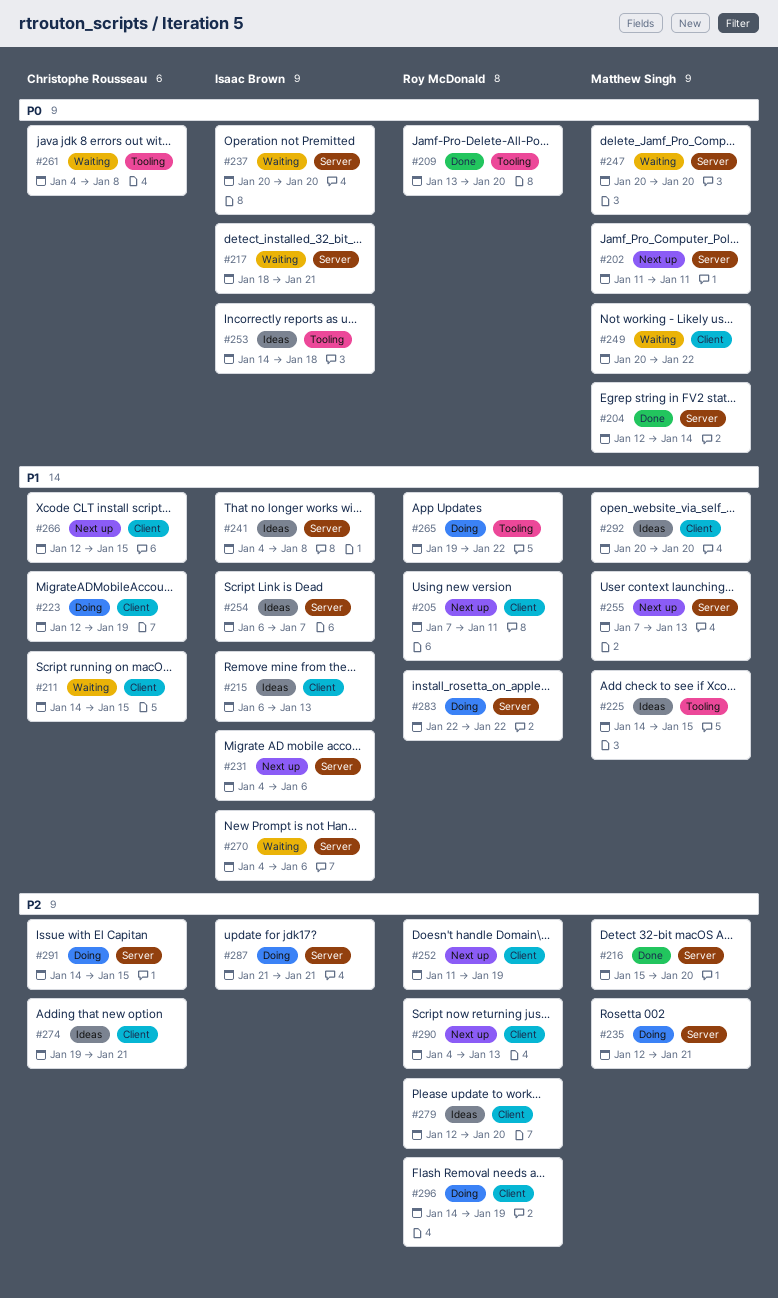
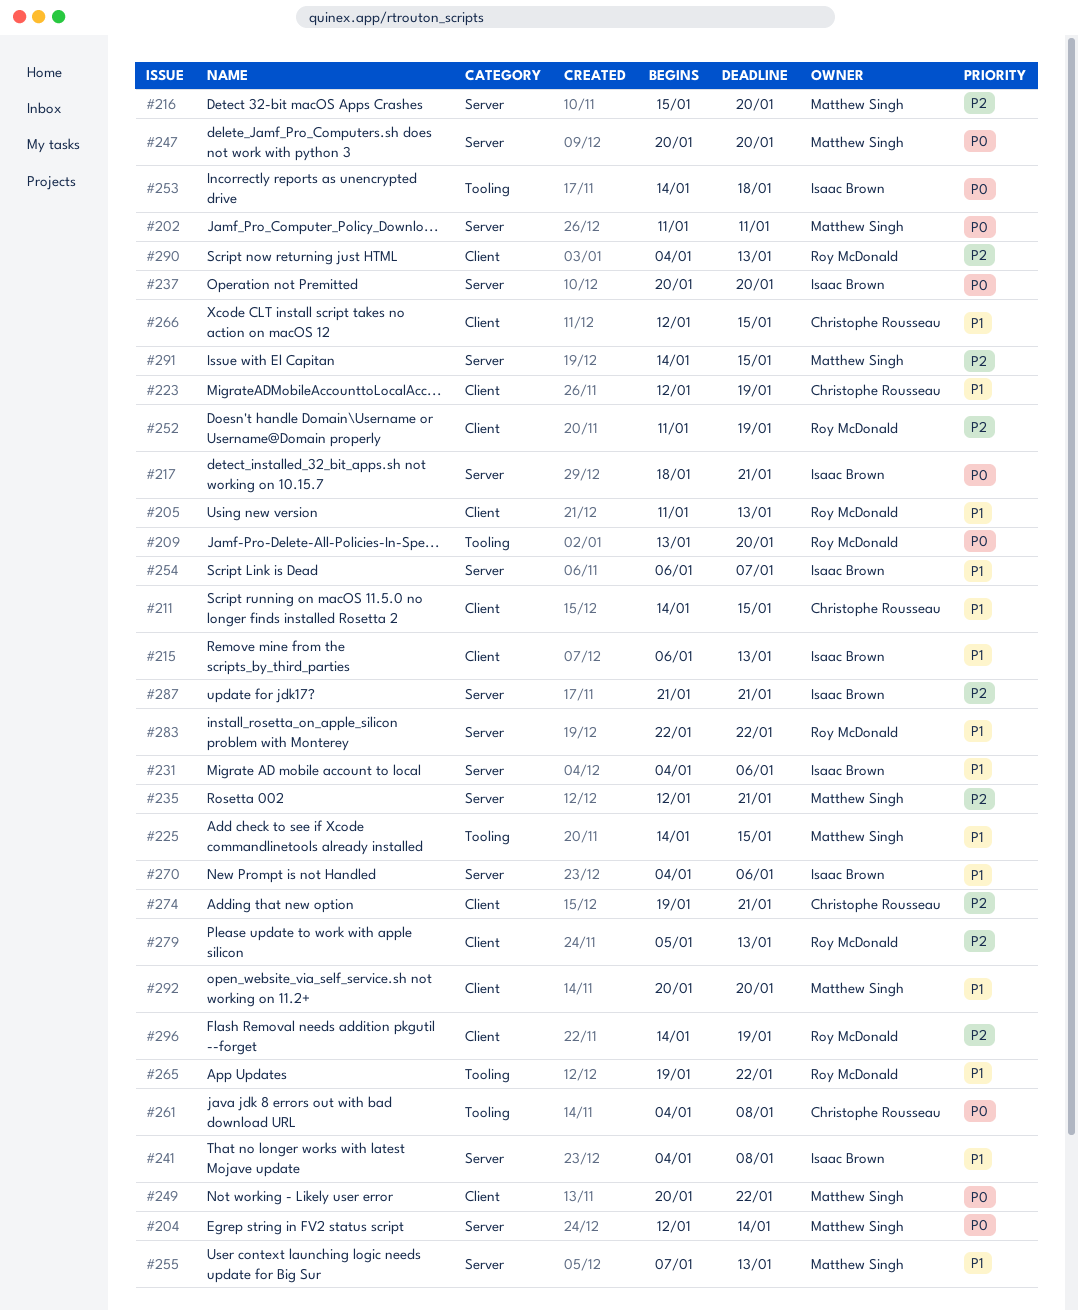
#205, start: Jan 7 -> Jan 11
#205, due: Jan 11 -> Jan 13
#279, start: Jan 12 -> Jan 5
#279, due: Jan 20 -> Jan 13
#291, owner: Christophe Rousseau -> Matthew Singh

